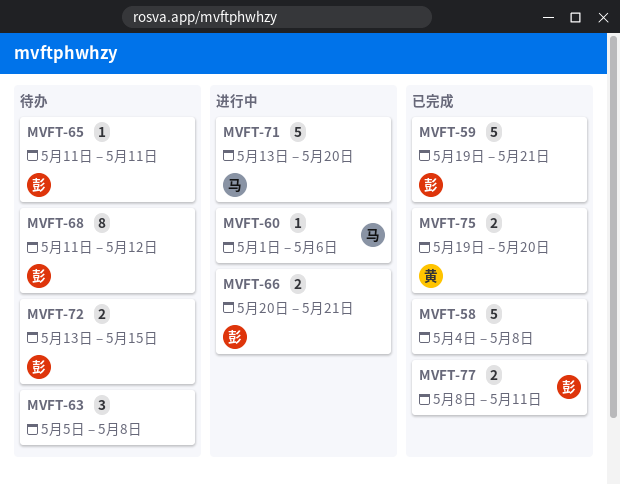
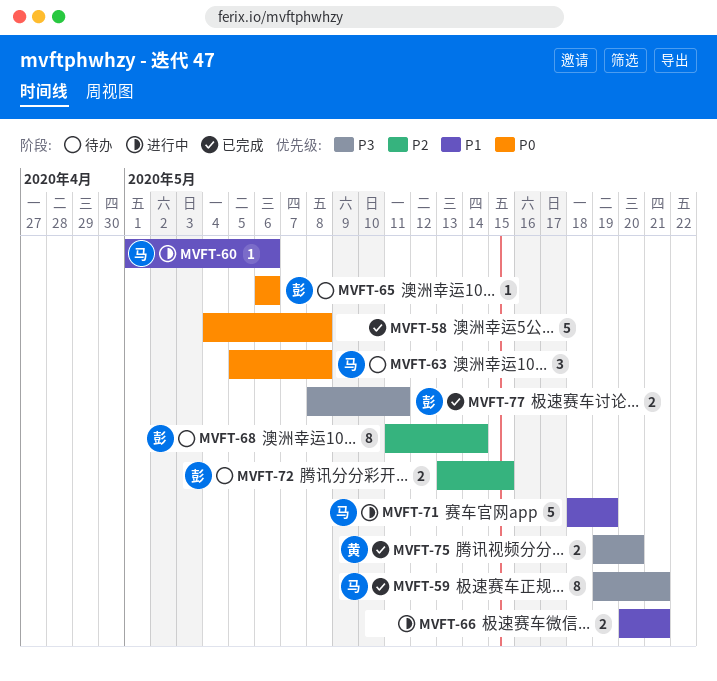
MVFT-59, owner: 彭 -> 马
MVFT-59, estimate: 5 -> 8
MVFT-63, owner: none -> 马
MVFT-65, start: May 11 -> May 6
MVFT-65, due: May 11 -> May 6
MVFT-66, owner: 彭 -> none
MVFT-68, due: May 12 -> May 14
MVFT-71, start: May 13 -> May 18
MVFT-71, due: May 20 -> May 19

